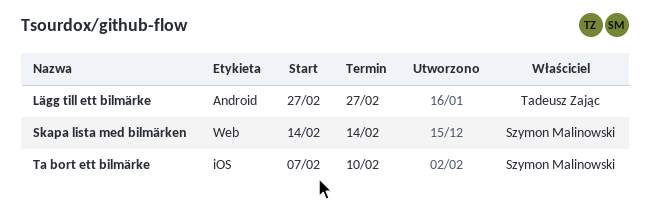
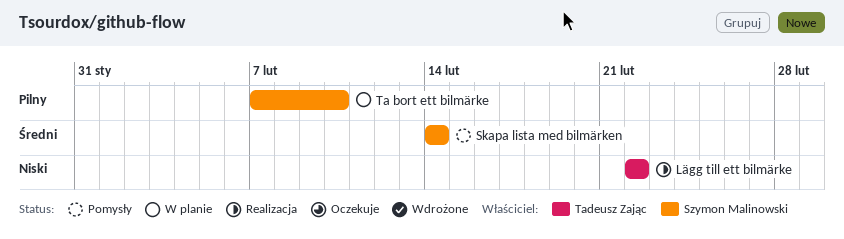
Lägg till ett bilmärke, start: Feb 27 -> Feb 22
Lägg till ett bilmärke, due: Feb 27 -> Feb 22

